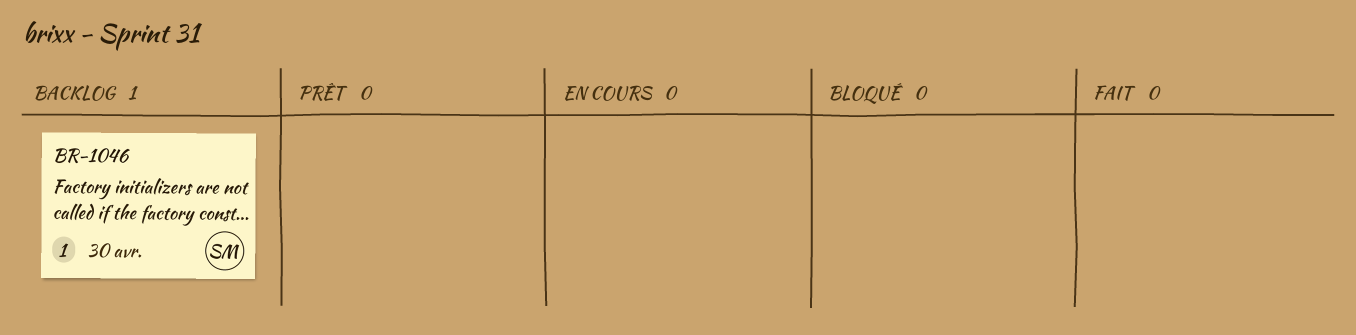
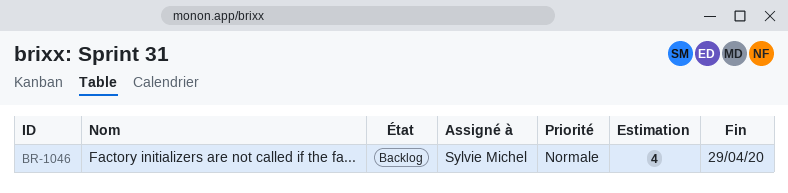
BR-1046, estimate: 1 -> 4
BR-1046, due: Apr 30 -> Apr 29

